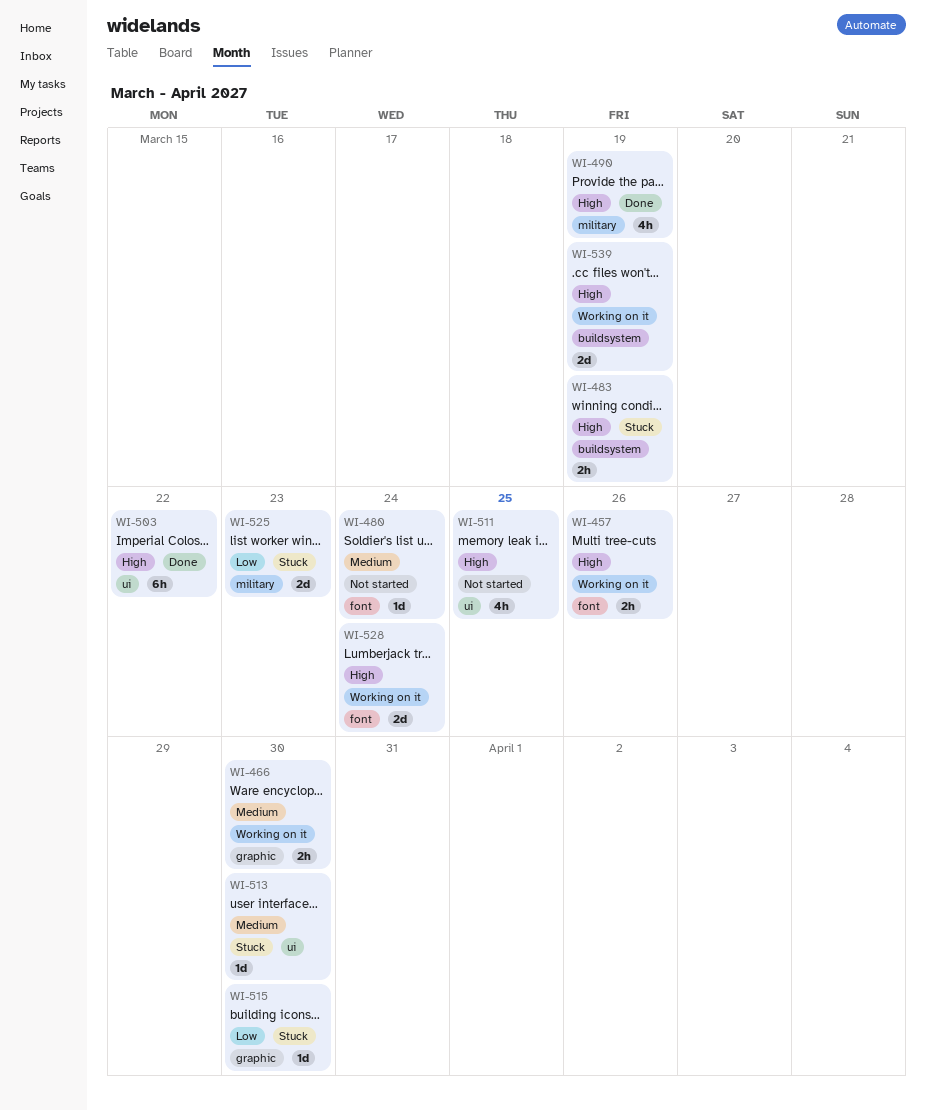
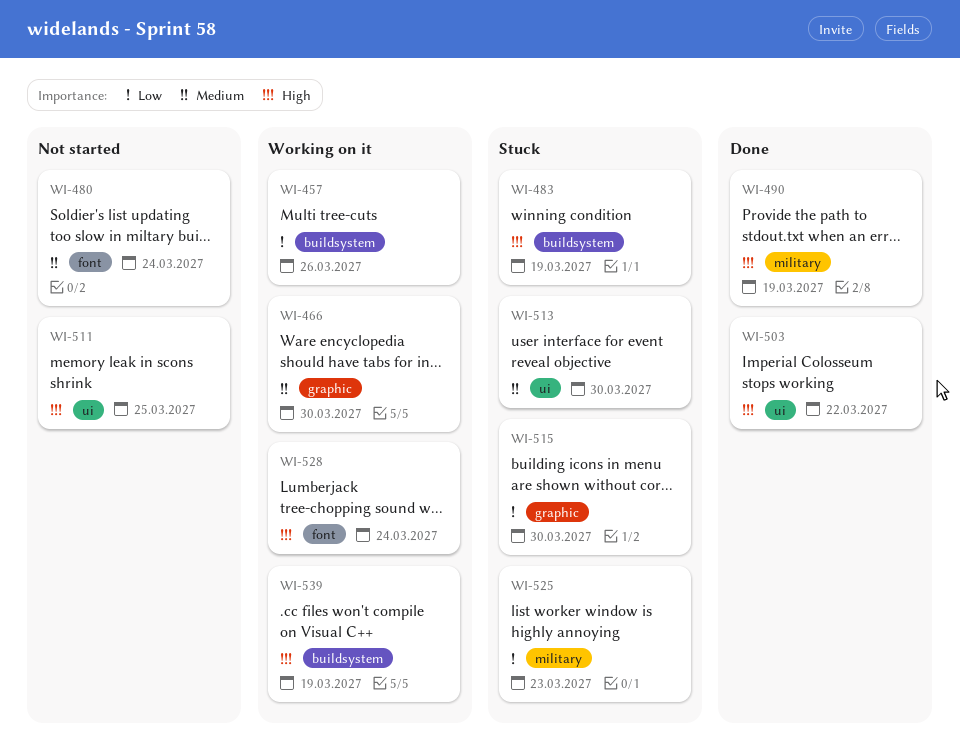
WI-457, priority: High -> Low
WI-457, label: font -> buildsystem

